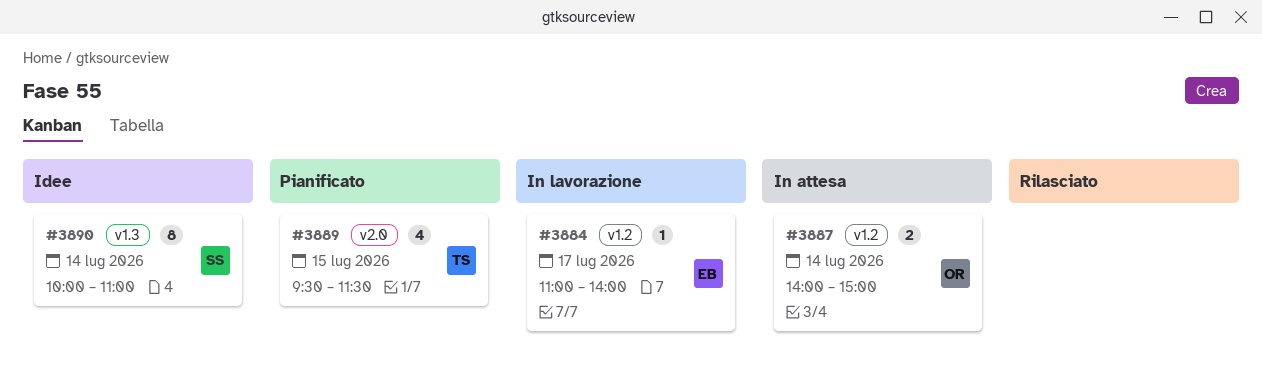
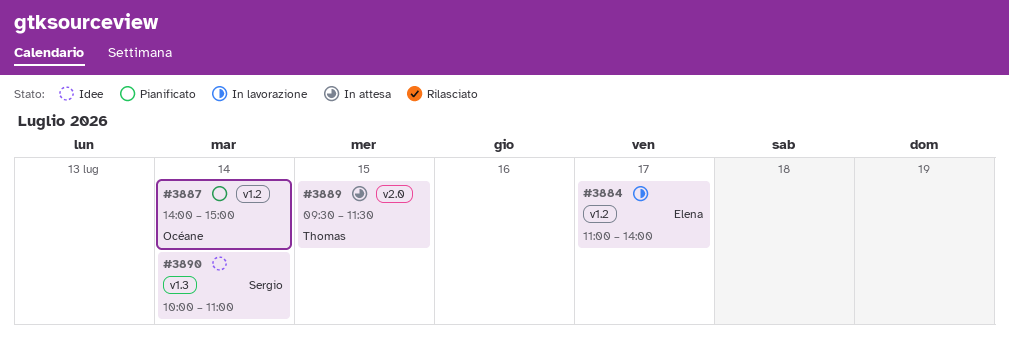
#3887, status: In attesa -> Pianificato
#3889, status: Pianificato -> In attesa

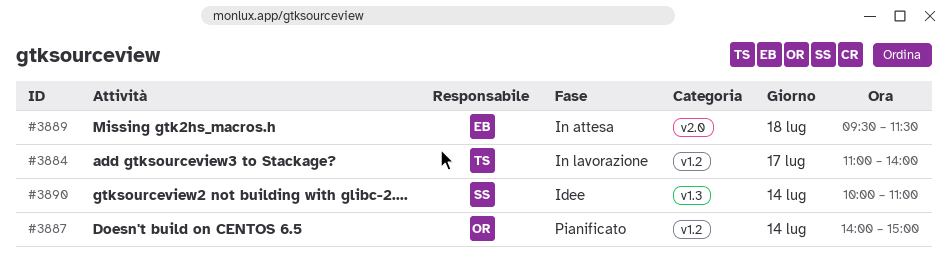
#3884, owner: Elena -> Thomas
#3889, owner: Thomas -> Elena
#3889, day: Jul 15 -> Jul 18

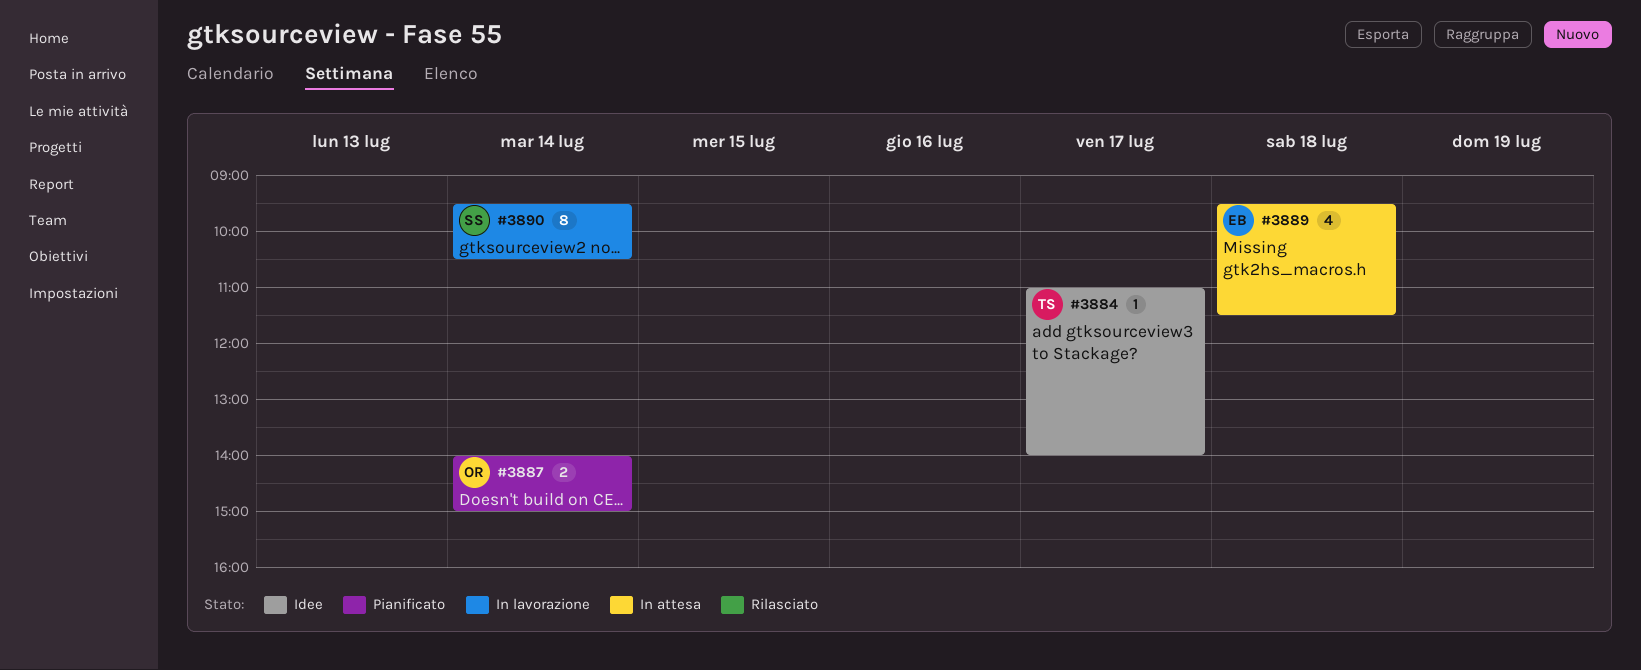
#3884, status: In lavorazione -> Idee
#3890, status: Idee -> In lavorazione
#3890, begins: 10:00 -> 09:30
#3890, ends: 11:00 -> 10:30

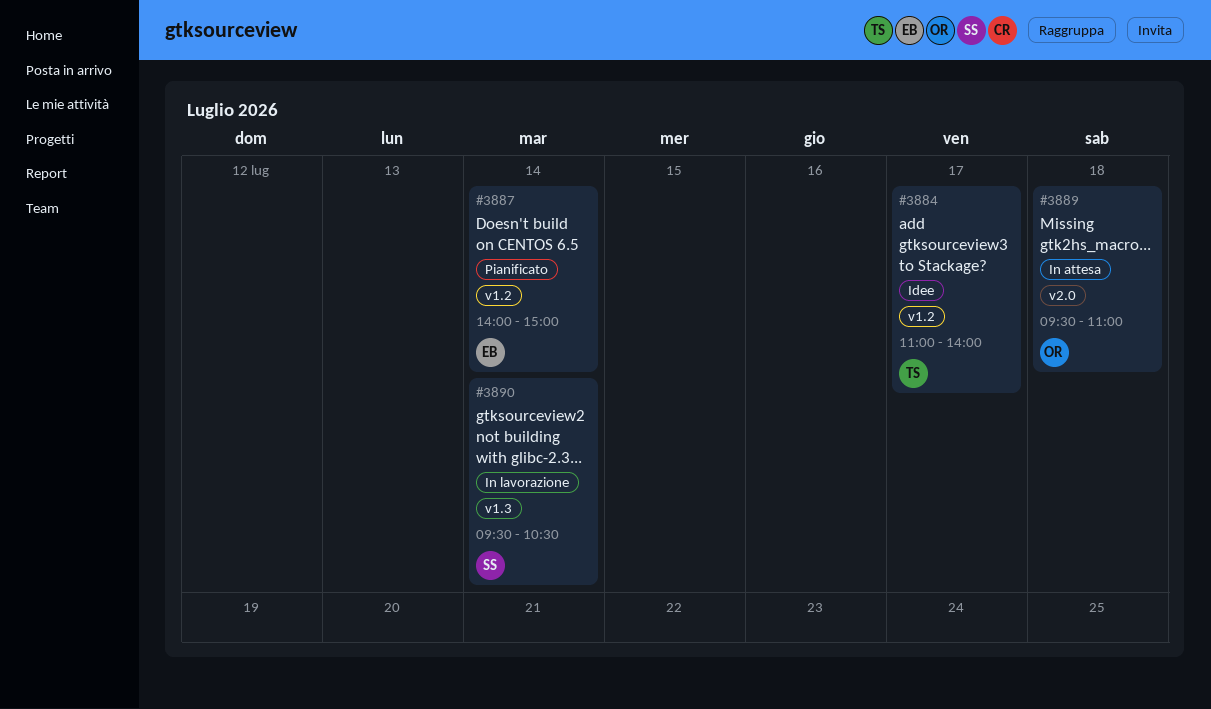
#3887, owner: OR -> EB
#3889, owner: EB -> OR
#3889, ends: 11:30 -> 11:00

